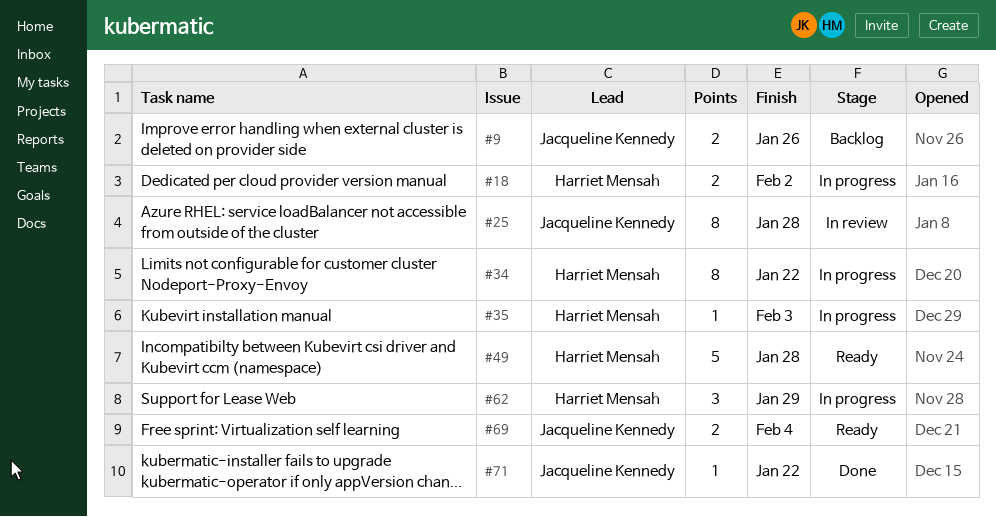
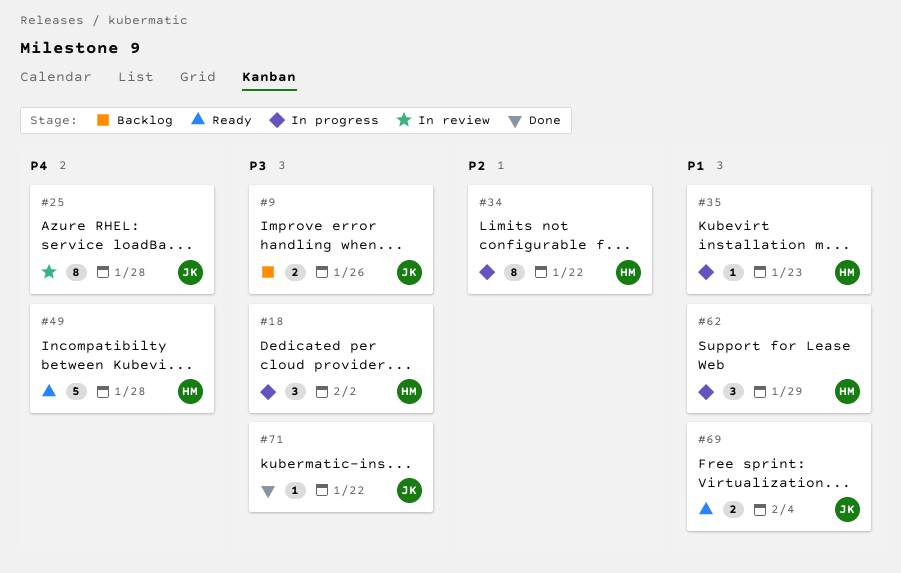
#18, estimate: 2 -> 3
#35, due: Feb 3 -> Jan 23

